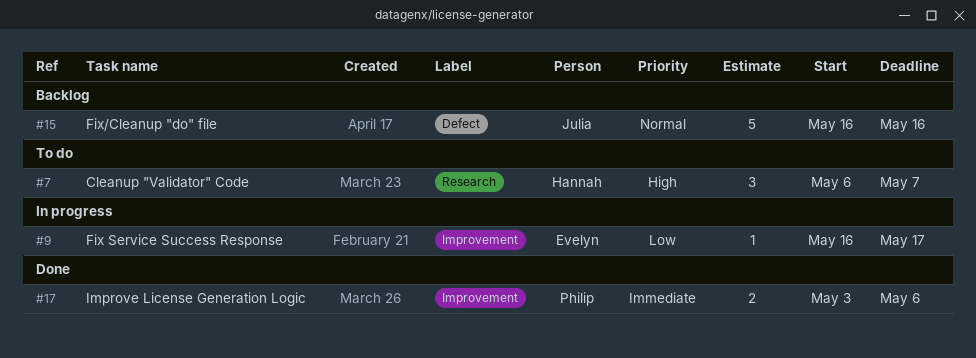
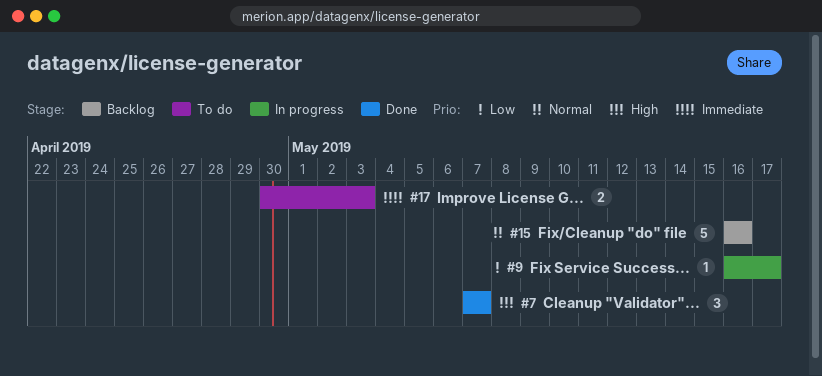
#7, status: To do -> Done
#7, start: May 6 -> May 7
#17, status: Done -> To do
#17, start: May 3 -> Apr 30
#17, due: May 6 -> May 3

